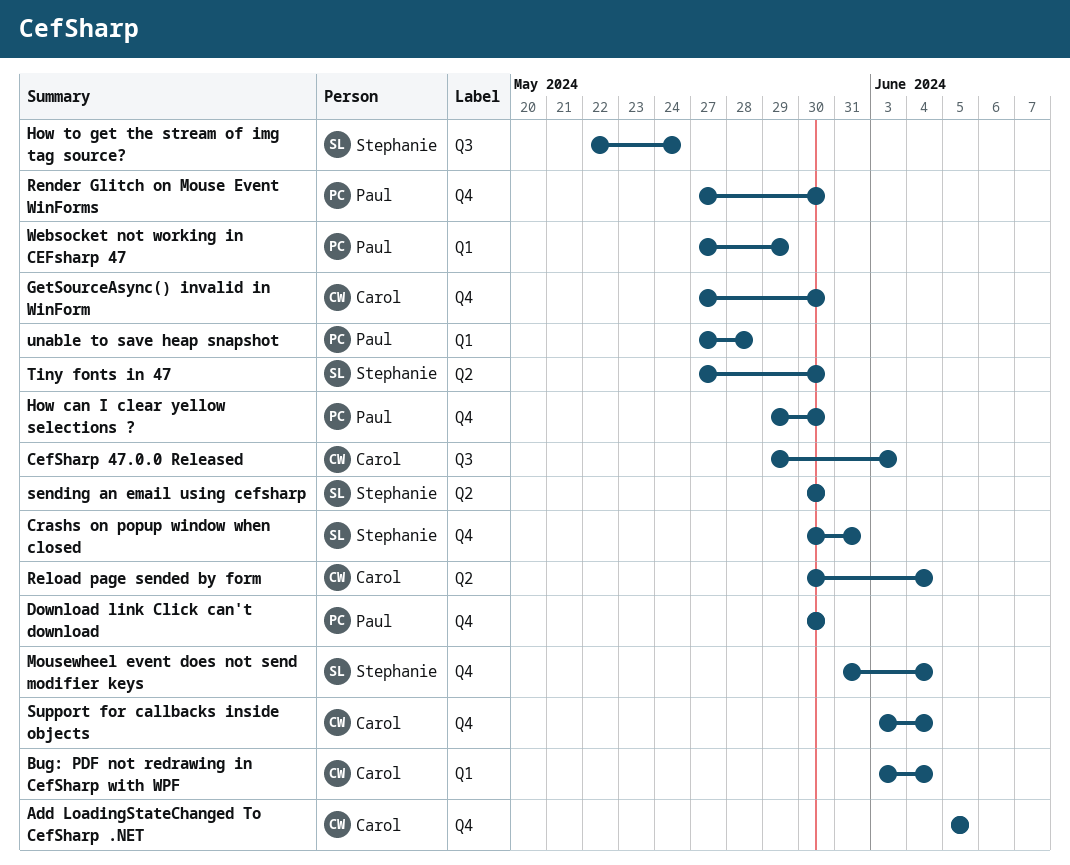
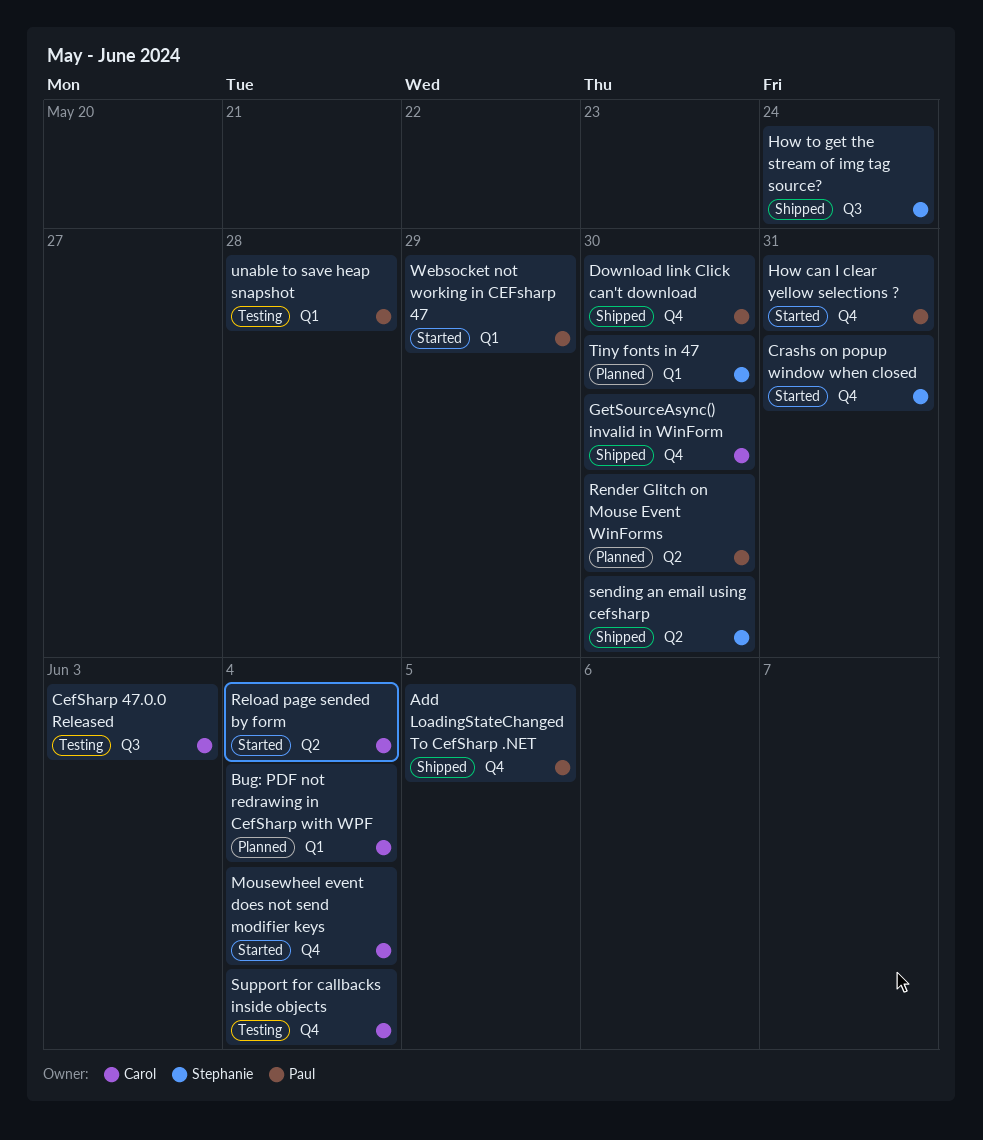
Add LoadingStateChanged To CefSharp .NET, owner: Carol -> Paul
How can I clear yellow selections ?, due: May 30 -> May 31
Mousewheel event does not send modifier keys, owner: Stephanie -> Carol
Render Glitch on Mouse Event WinForms, label: Q4 -> Q2
Tiny fonts in 47, label: Q2 -> Q1

